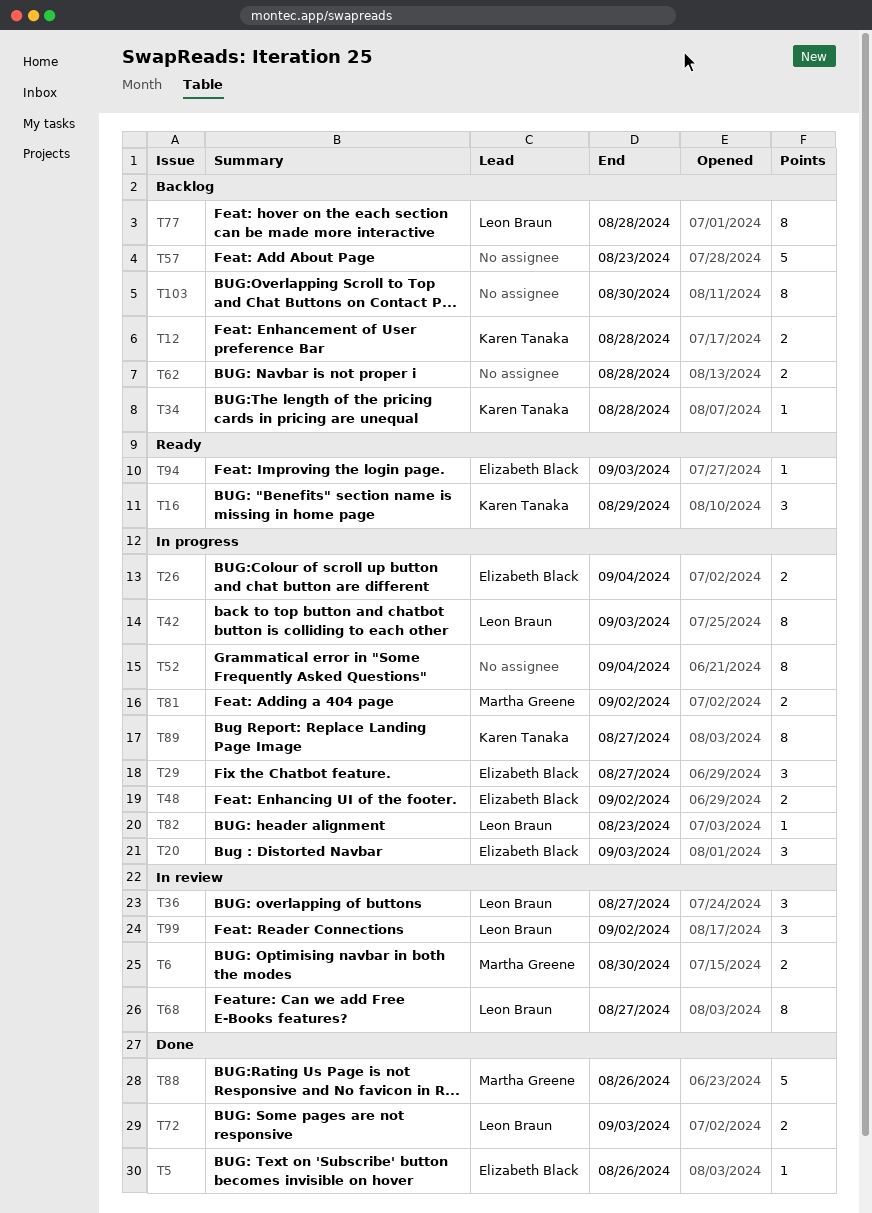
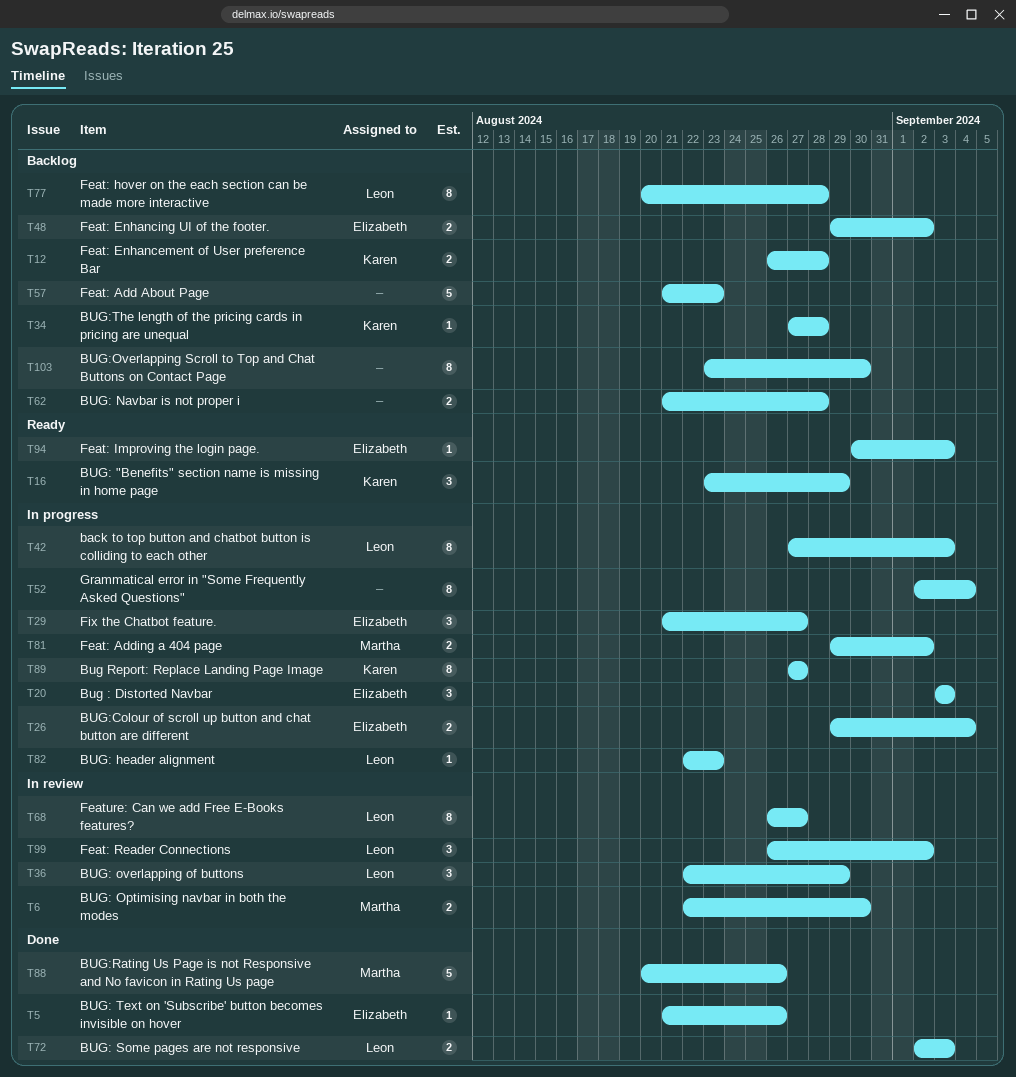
T36, due: Aug 27 -> Aug 29
T48, status: In progress -> Backlog

